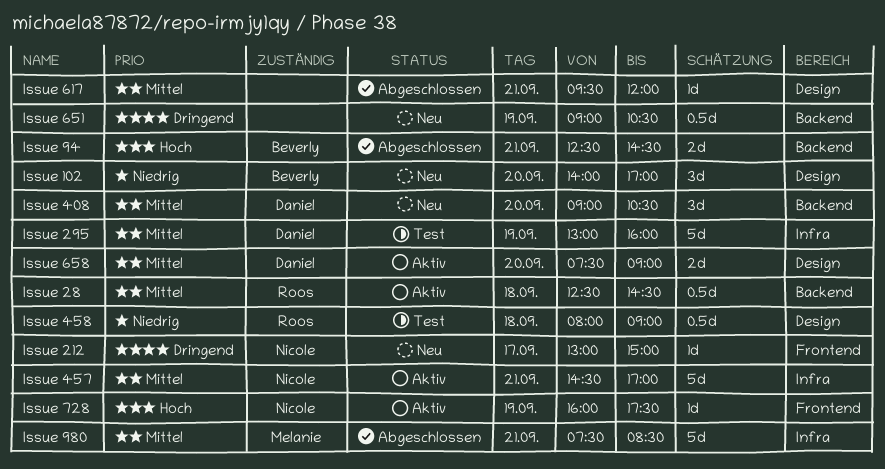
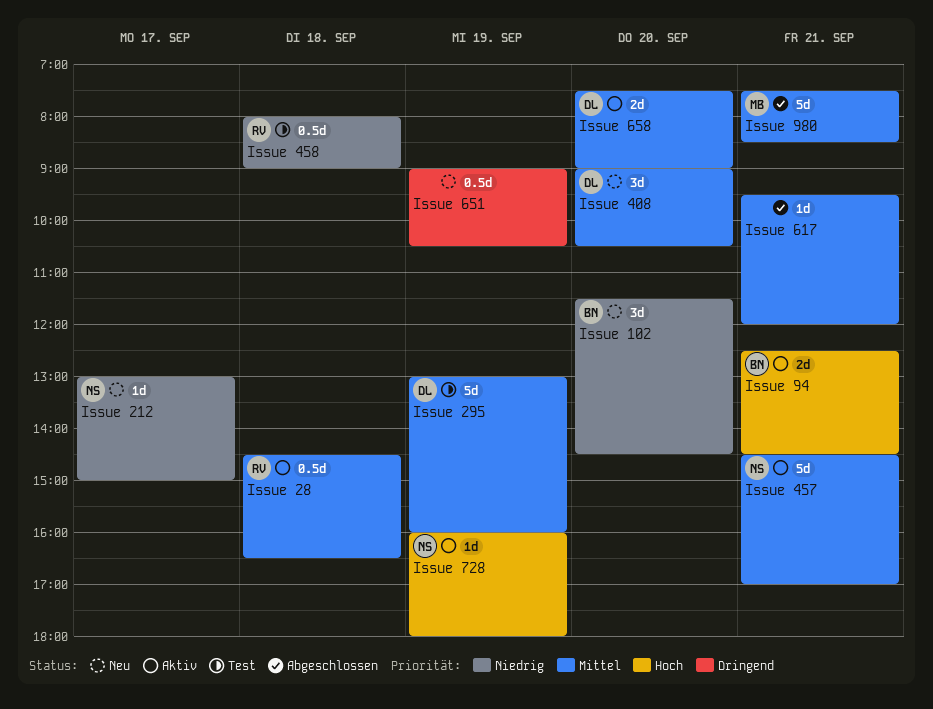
Issue 102, begins: 14:00 -> 11:30
Issue 102, ends: 17:00 -> 14:30
Issue 212, priority: Dringend -> Niedrig
Issue 28, begins: 12:30 -> 14:30
Issue 28, ends: 14:30 -> 16:30
Issue 728, ends: 17:30 -> 18:00
Issue 94, status: Abgeschlossen -> Aktiv

